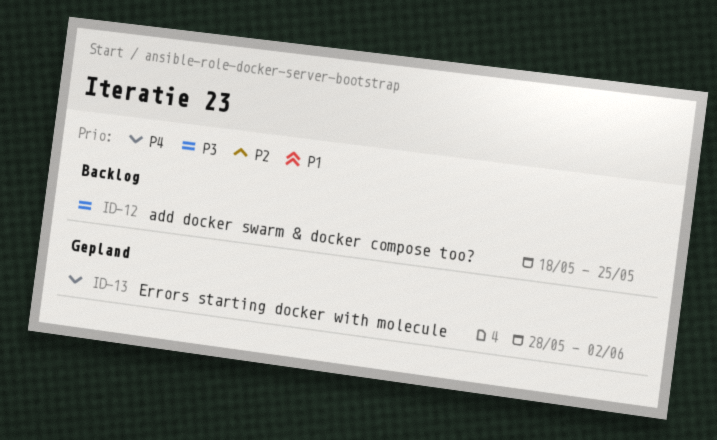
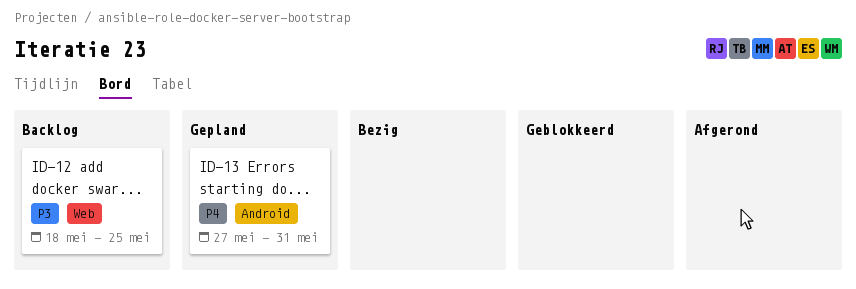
ID-13, start: May 28 -> May 27
ID-13, due: Jun 2 -> May 31

